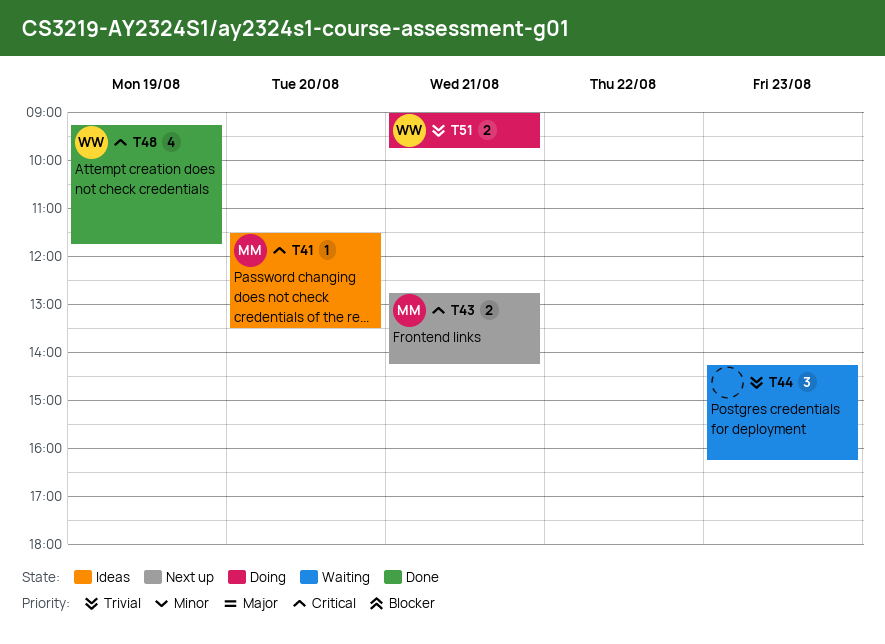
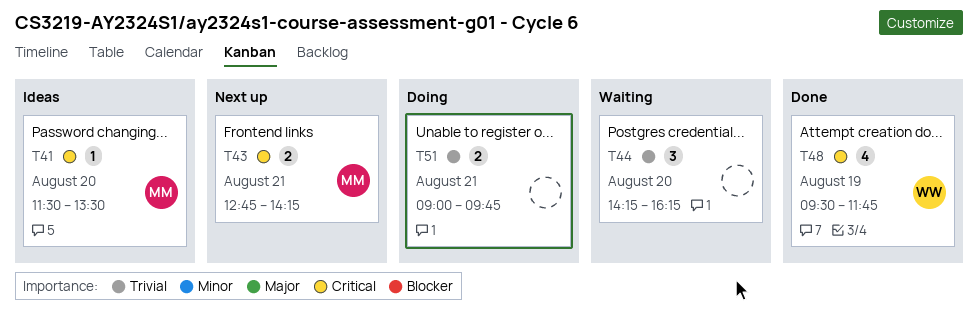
T44, day: Aug 23 -> Aug 20
T48, begins: 09:15 -> 09:30
T51, owner: WW -> none

